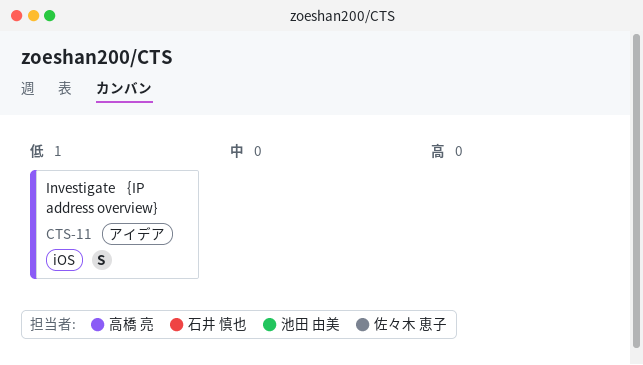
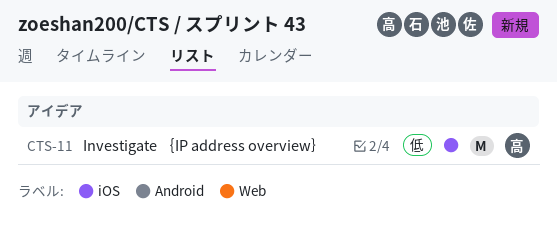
CTS-11, estimate: S -> M

